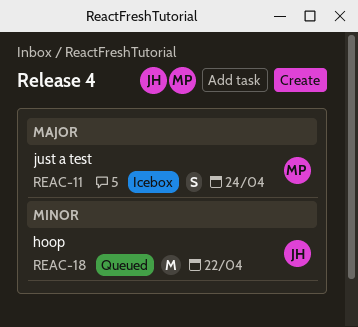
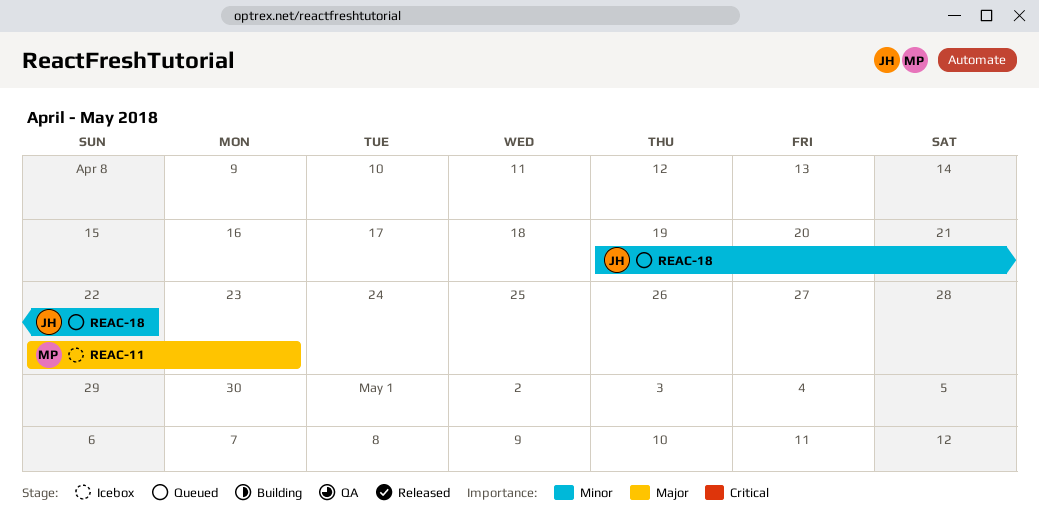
REAC-11, due: Apr 24 -> Apr 23

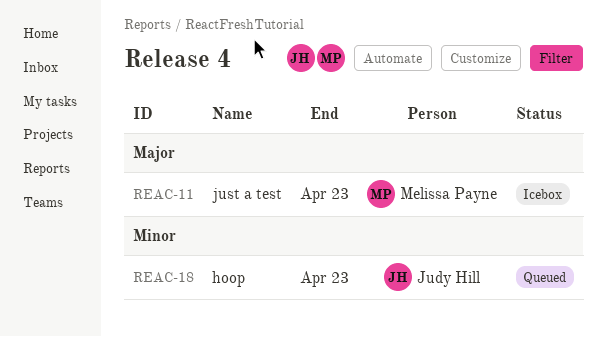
REAC-18, due: Apr 22 -> Apr 23

